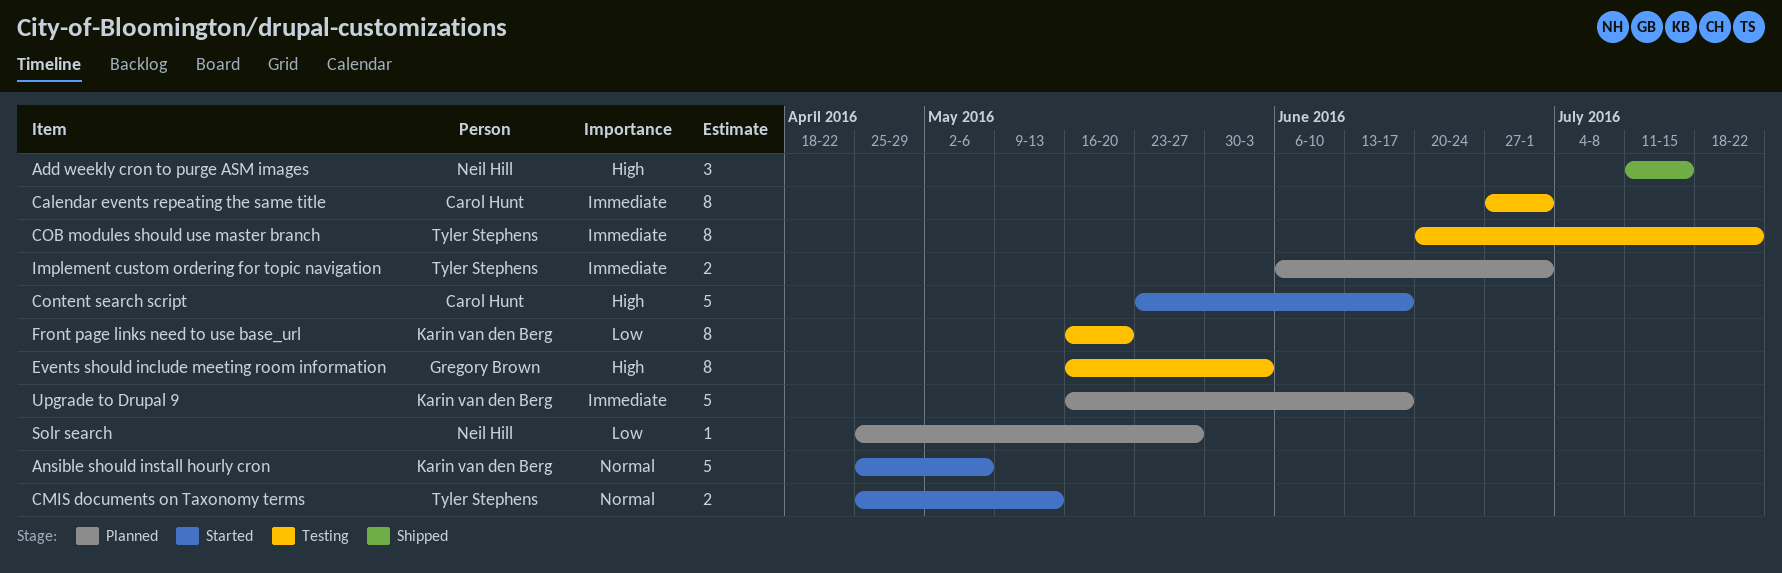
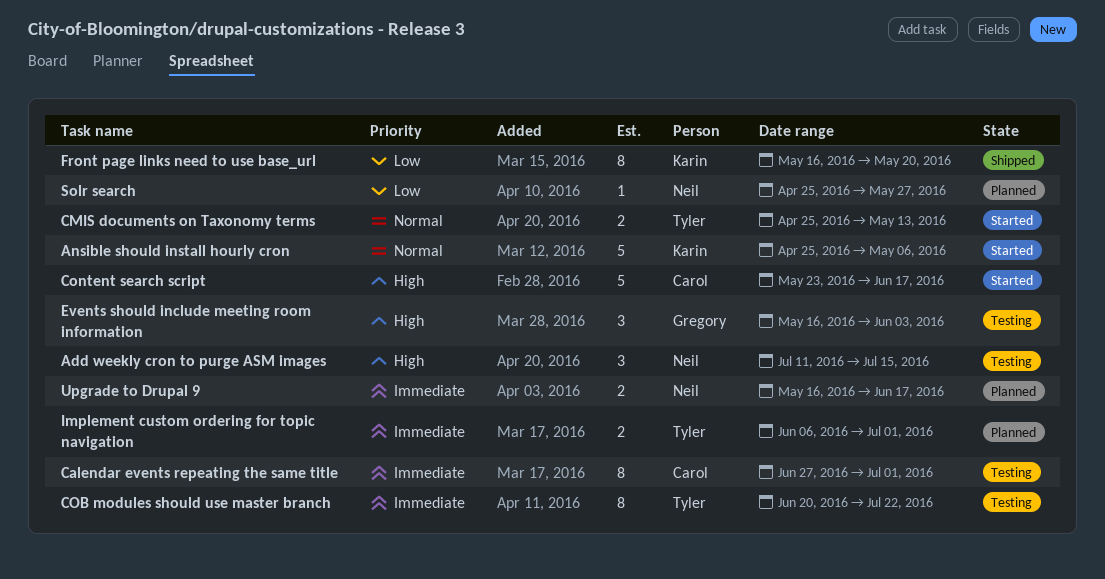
Add weekly cron to purge ASM images, status: Shipped -> Testing
Events should include meeting room information, estimate: 8 -> 3
Front page links need to use base_url, status: Testing -> Shipped
Upgrade to Drupal 9, owner: Karin van den Berg -> Neil Hill
Upgrade to Drupal 9, estimate: 5 -> 2

